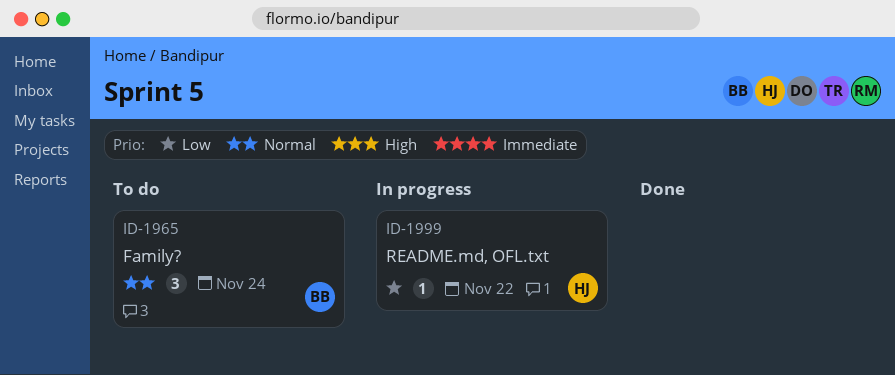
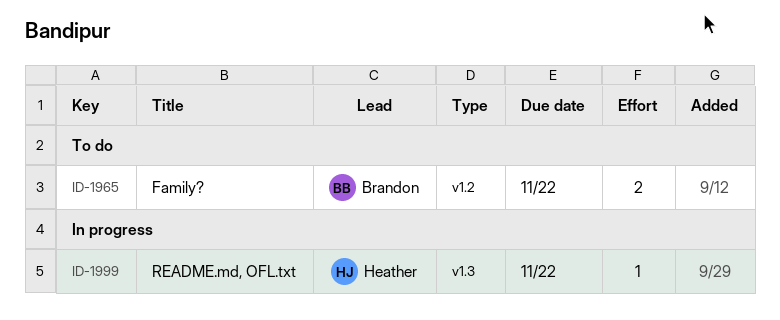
ID-1965, estimate: 3 -> 2
ID-1965, due: Nov 24 -> Nov 22

